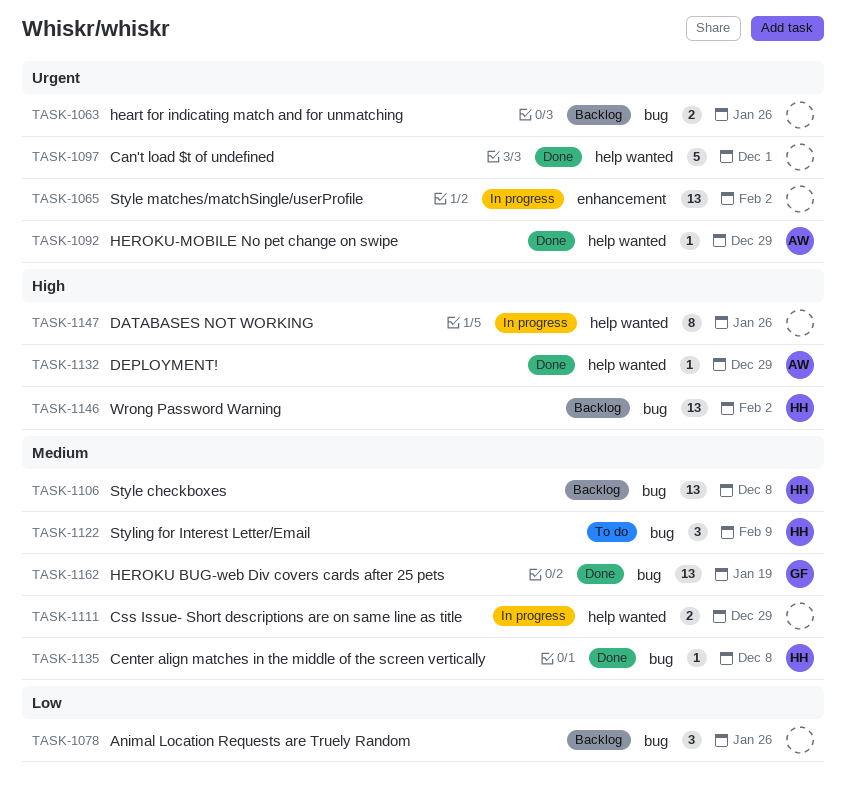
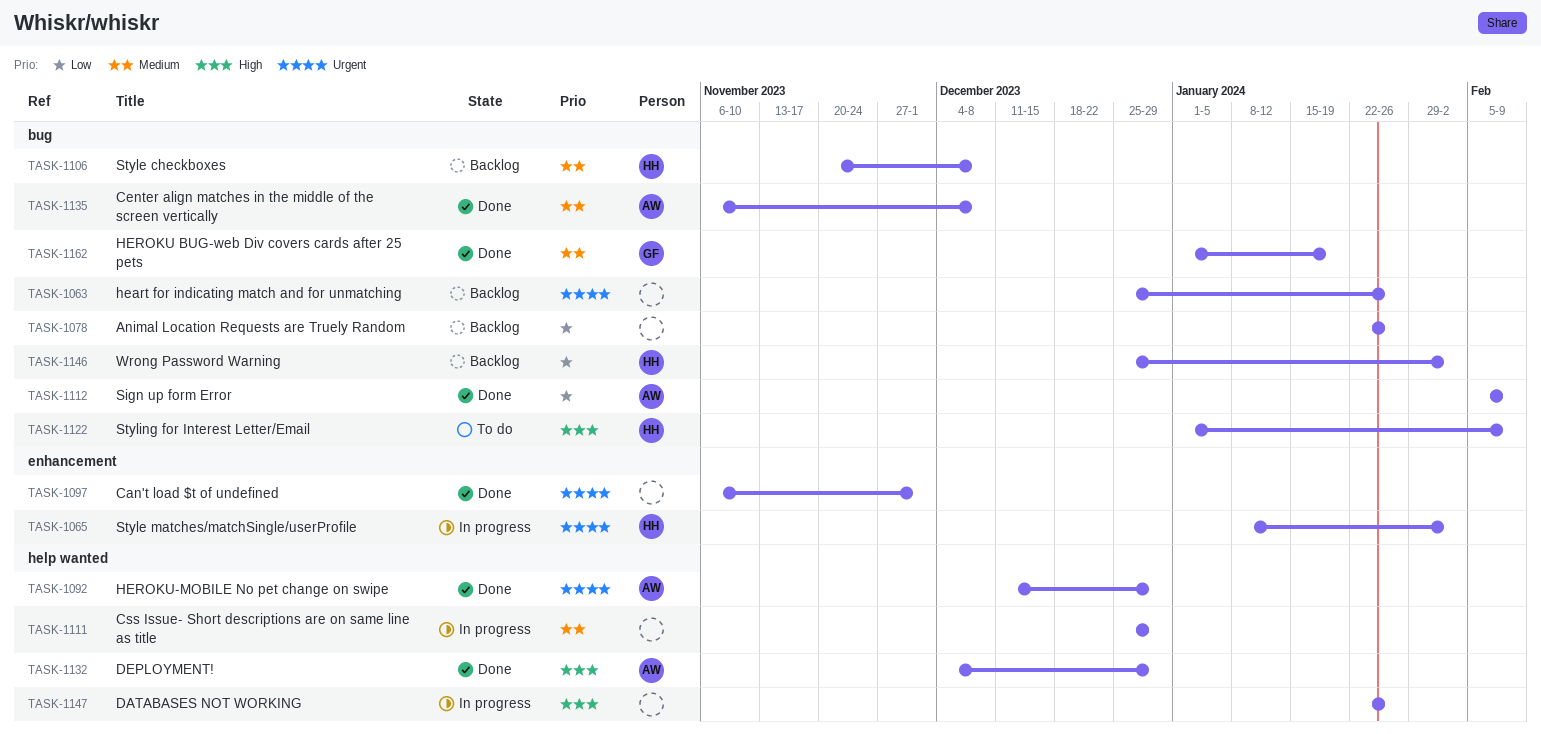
TASK-1065, owner: none -> HH
TASK-1097, label: help wanted -> enhancement
TASK-1112: none -> present
TASK-1122, priority: Medium -> High
TASK-1135, owner: HH -> AW
TASK-1146, priority: High -> Low

